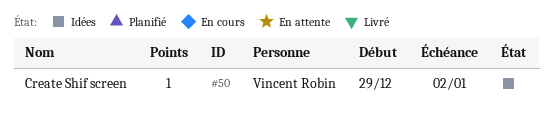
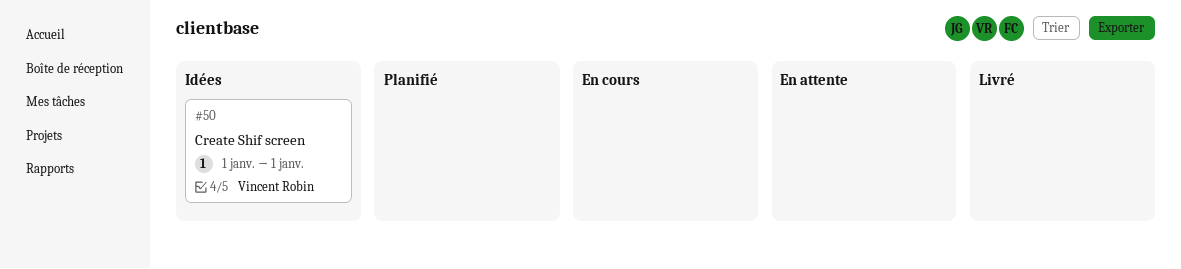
#50, start: Dec 29 -> Jan 1
#50, due: Jan 2 -> Jan 1

